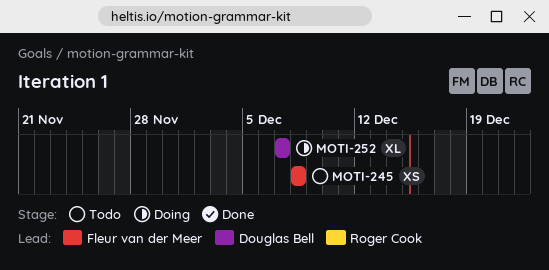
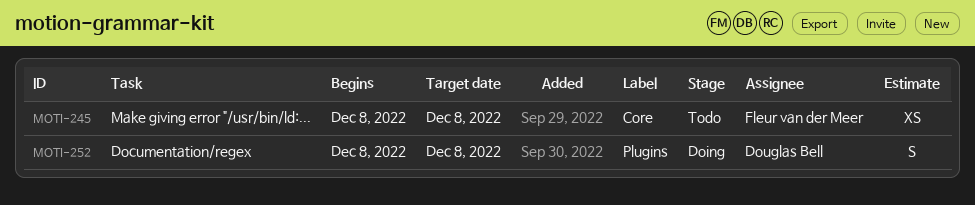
MOTI-252, estimate: XL -> S
MOTI-252, start: Dec 7 -> Dec 8
MOTI-252, due: Dec 7 -> Dec 8

